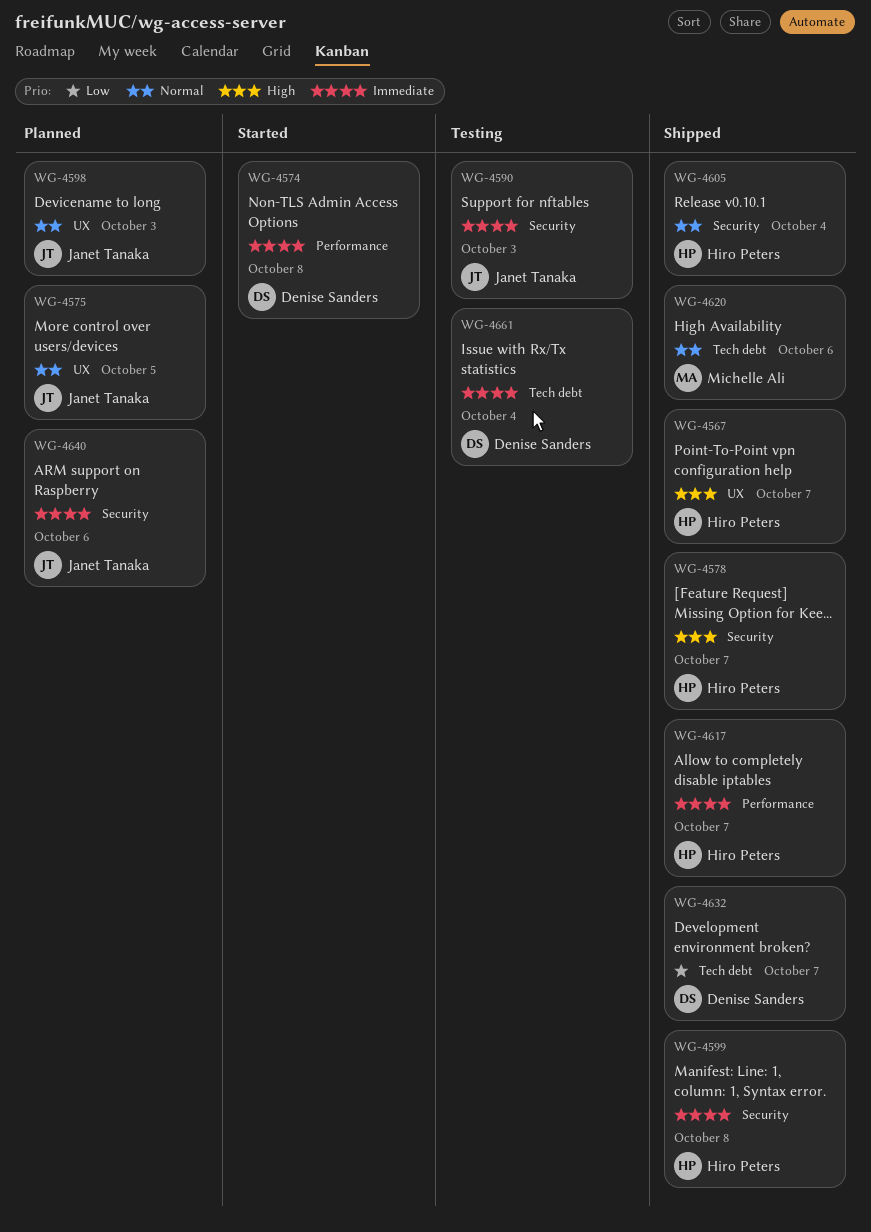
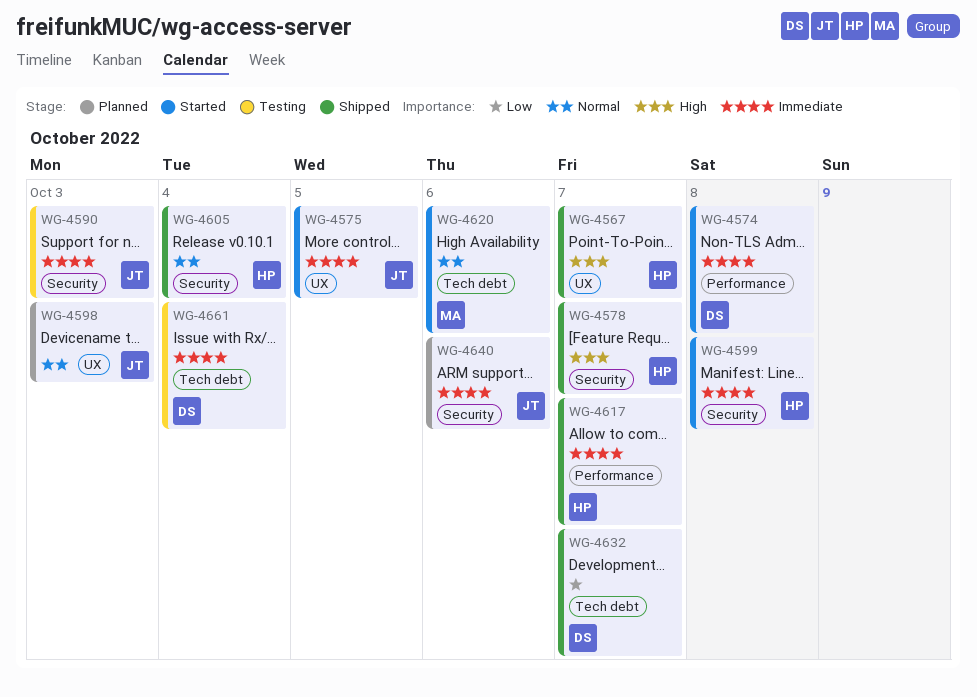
WG-4575, status: Planned -> Started
WG-4575, priority: Normal -> Immediate
WG-4599, status: Shipped -> Started
WG-4620, status: Shipped -> Started

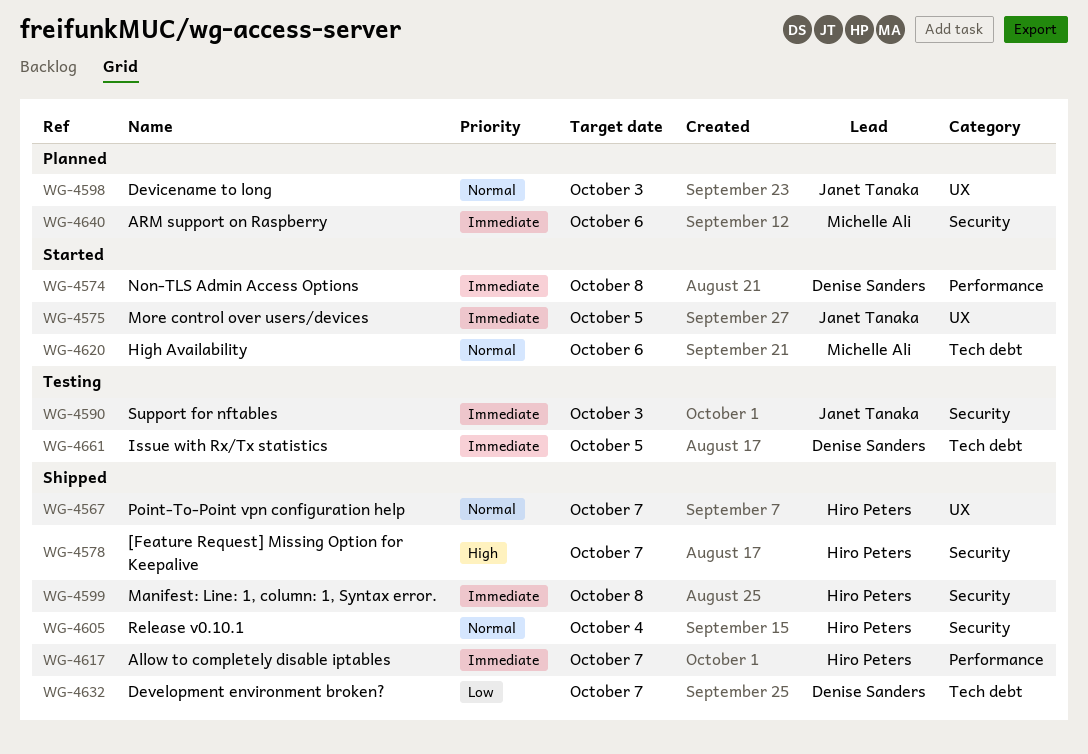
WG-4567, priority: High -> Normal
WG-4599, status: Started -> Shipped
WG-4640, owner: Janet Tanaka -> Michelle Ali
WG-4661, due: Oct 4 -> Oct 5

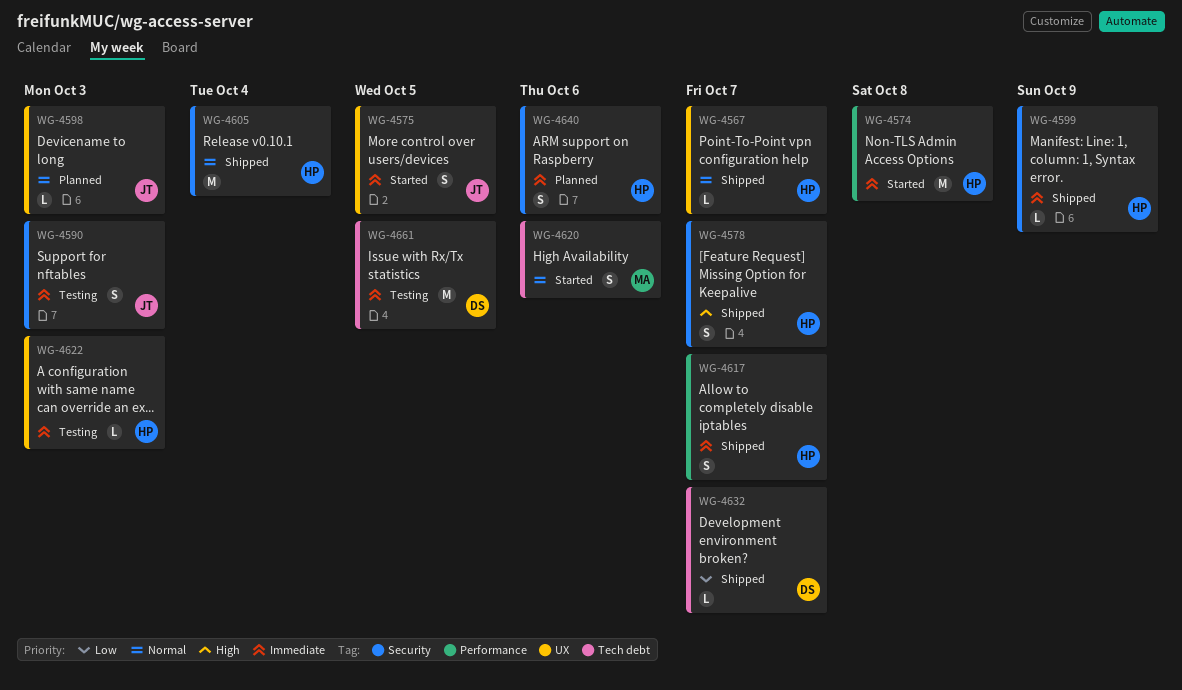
WG-4574, owner: Denise Sanders -> Hiro Peters
WG-4599, due: Oct 8 -> Oct 9
WG-4622: none -> present
WG-4640, owner: Michelle Ali -> Hiro Peters

